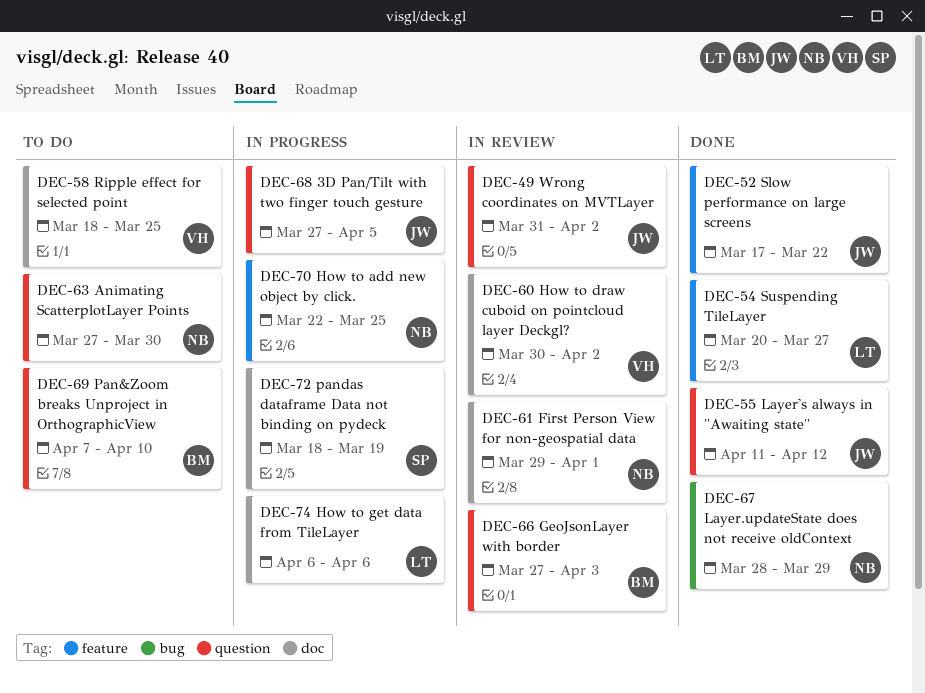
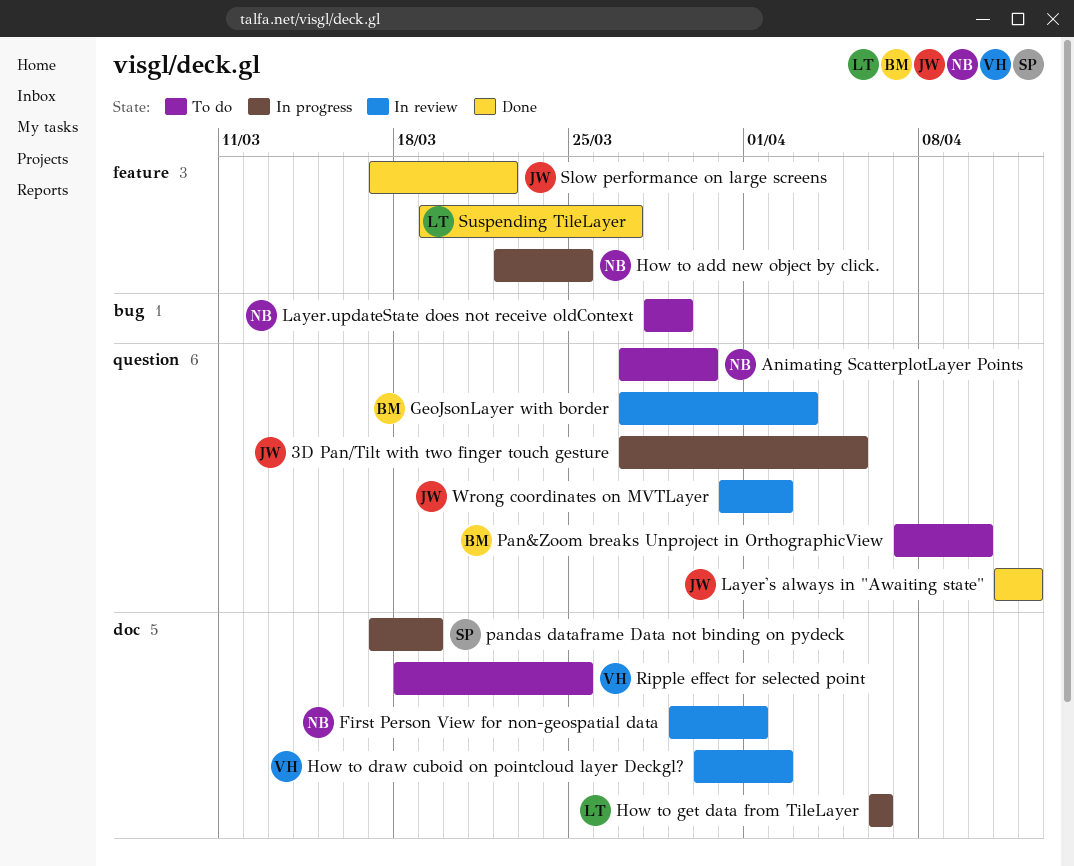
Layer.updateState does not receive oldContext, status: Done -> To do
pandas dataframe Data not binding on pydeck, start: Mar 18 -> Mar 17
Suspending TileLayer, start: Mar 20 -> Mar 19

